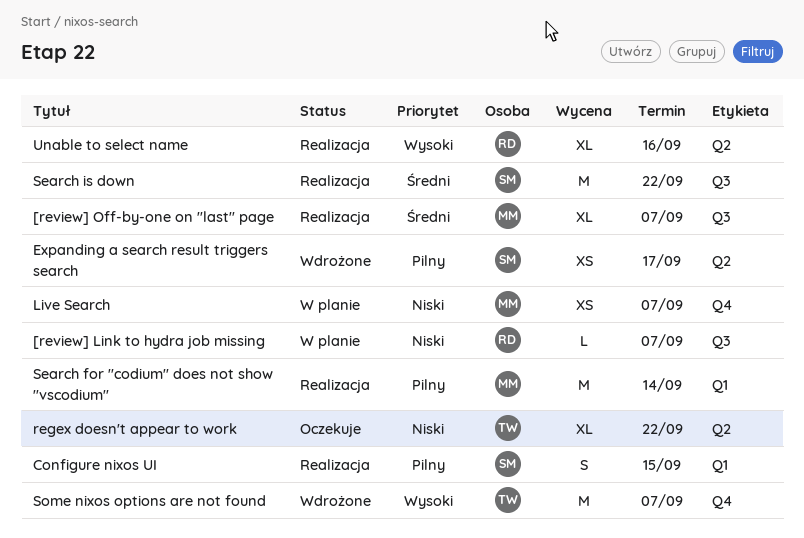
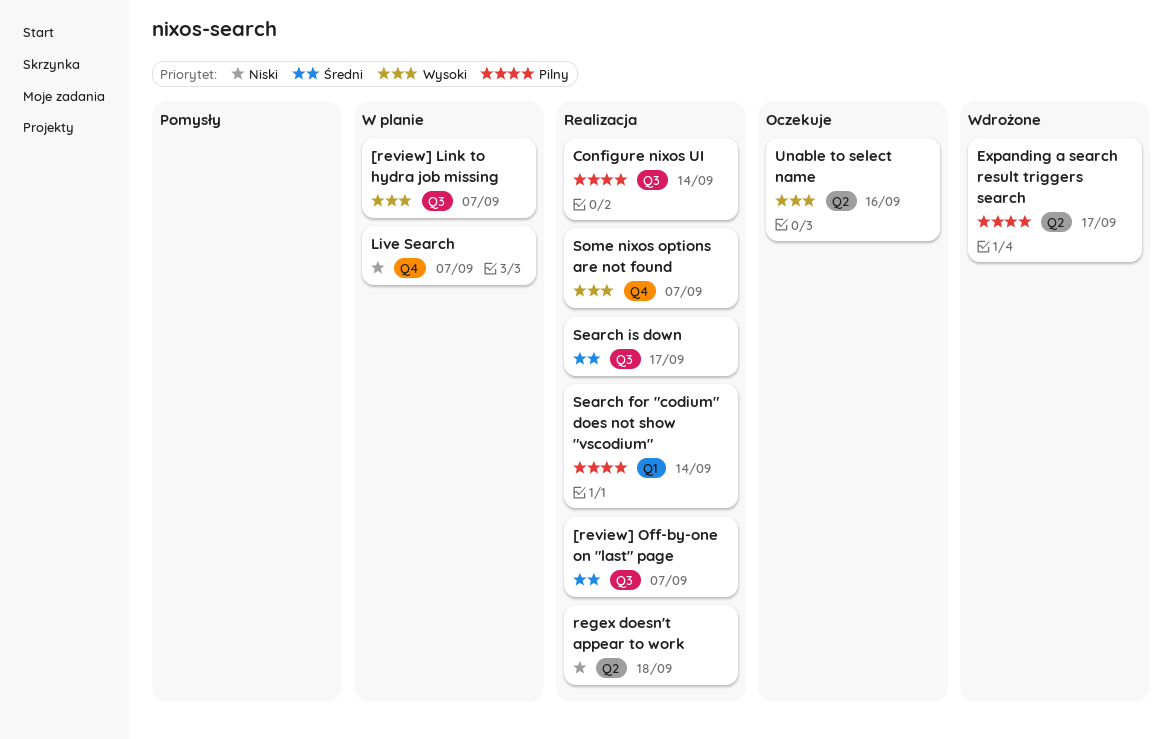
[review] Link to hydra job missing, priority: Niski -> Wysoki
Configure nixos UI, label: Q1 -> Q3
Configure nixos UI, due: Sep 15 -> Sep 14
regex doesn't appear to work, status: Oczekuje -> Realizacja
regex doesn't appear to work, due: Sep 22 -> Sep 18
Search is down, due: Sep 22 -> Sep 17
Some nixos options are not found, status: Wdrożone -> Realizacja
Unable to select name, status: Realizacja -> Oczekuje

